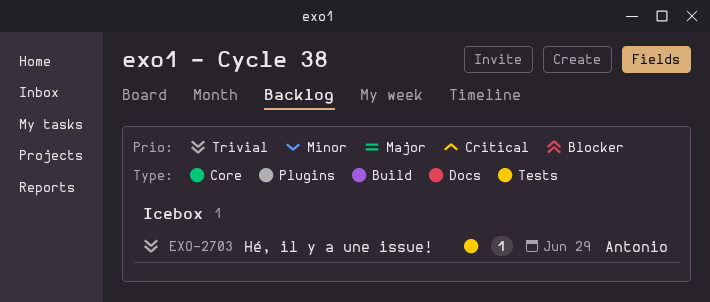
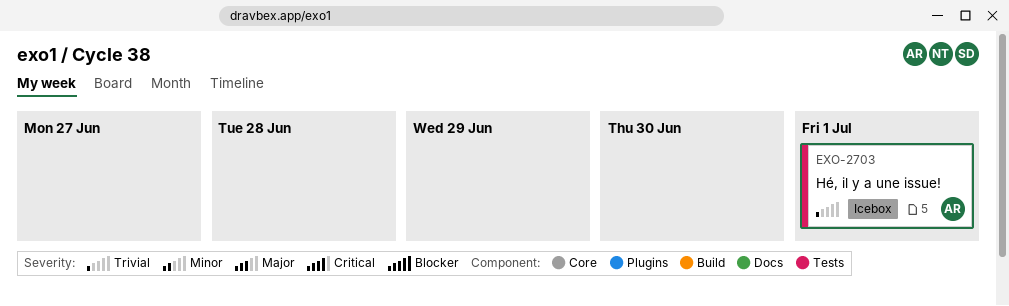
EXO-2703, due: Jun 29 -> Jul 1

